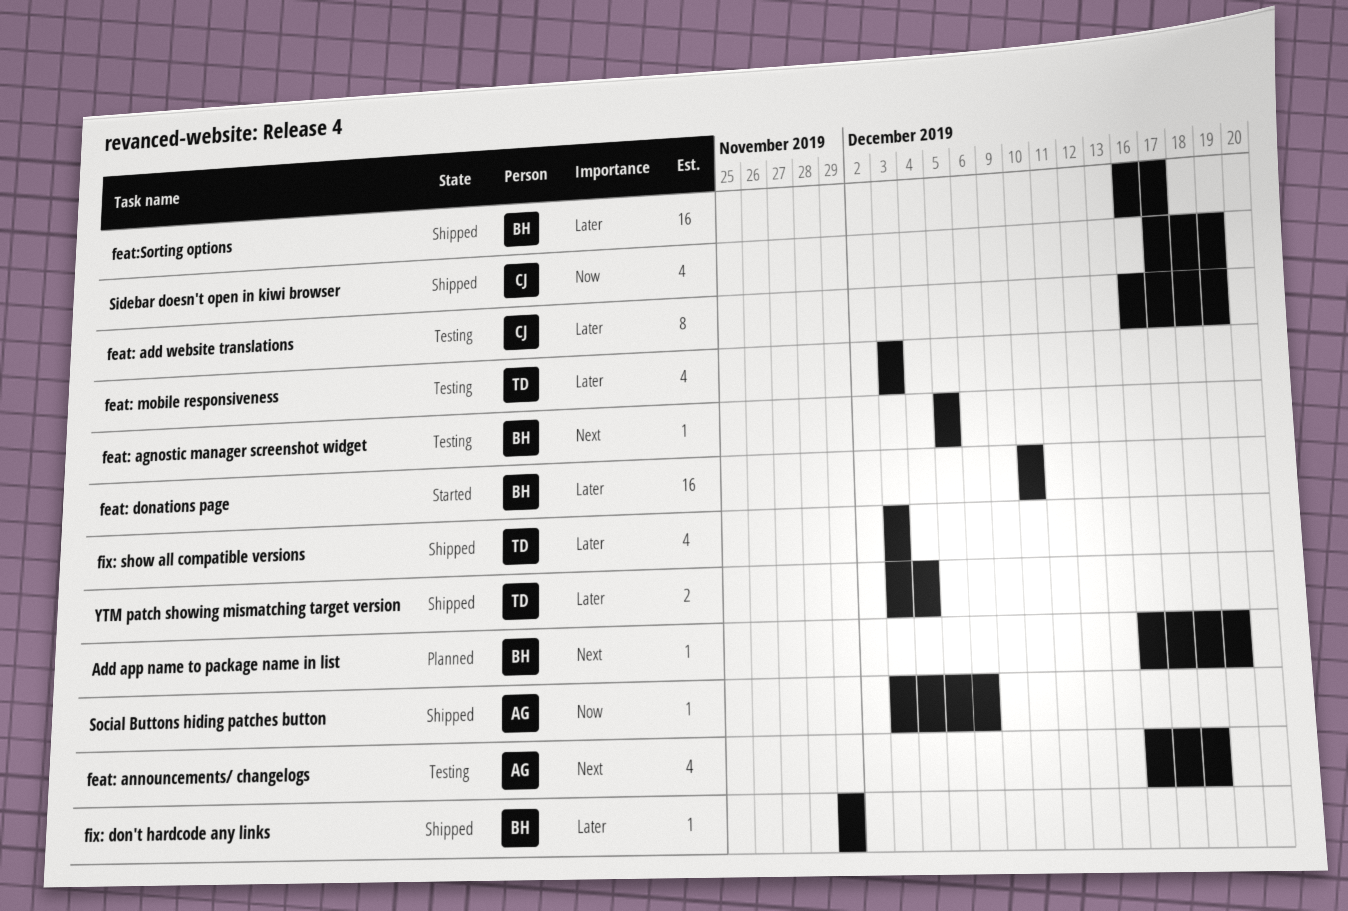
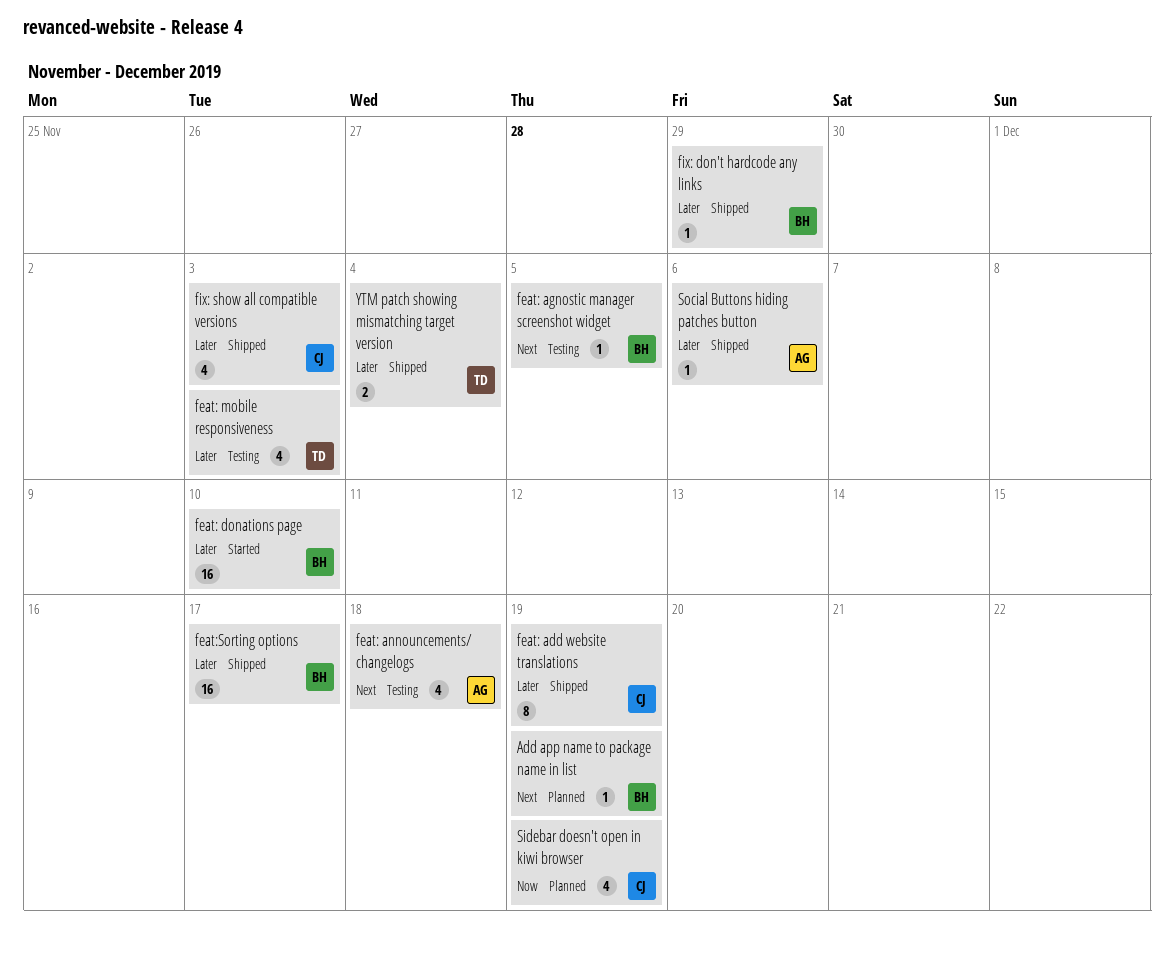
feat: add website translations, status: Testing -> Shipped
fix: show all compatible versions, owner: TD -> CJ
Sidebar doesn't open in kiwi browser, status: Shipped -> Planned
Social Buttons hiding patches button, priority: Now -> Later

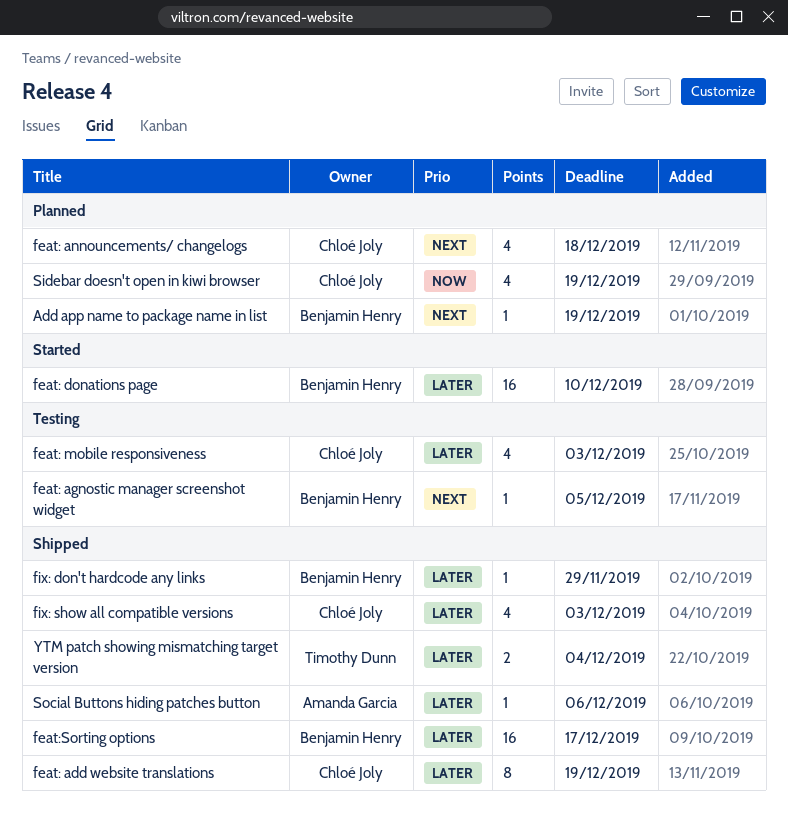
feat: announcements/ changelogs, status: Testing -> Planned
feat: announcements/ changelogs, owner: Amanda Garcia -> Chloé Joly
feat: mobile responsiveness, owner: Timothy Dunn -> Chloé Joly

